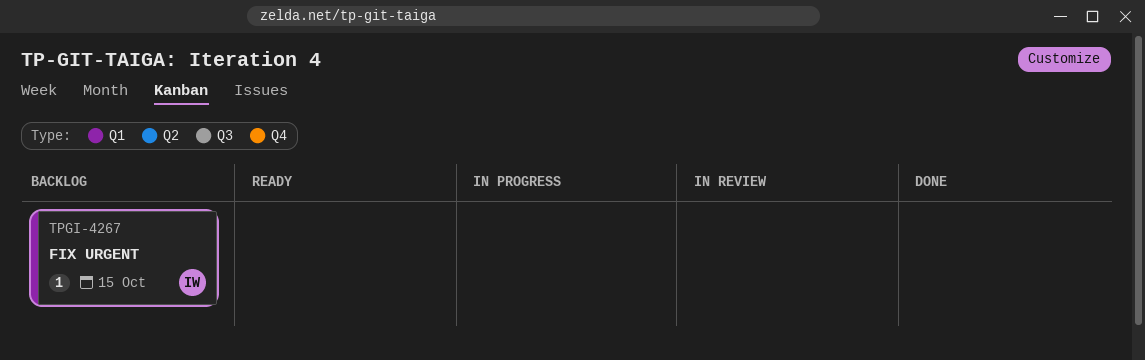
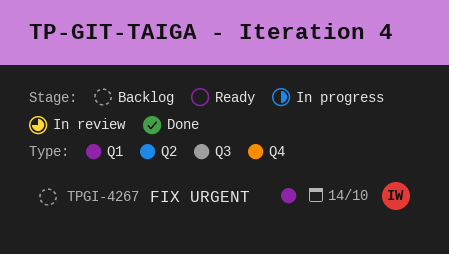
TPGI-4267, due: Oct 15 -> Oct 14

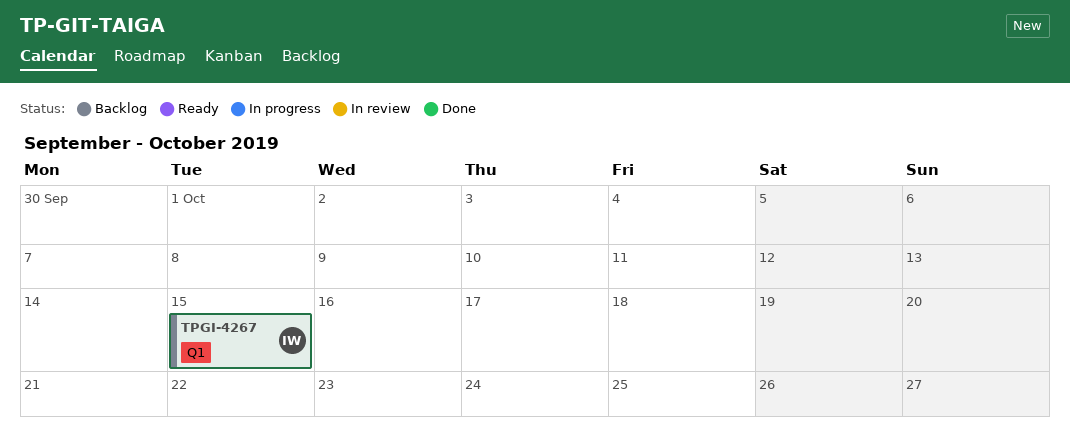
TPGI-4267, due: Oct 14 -> Oct 15

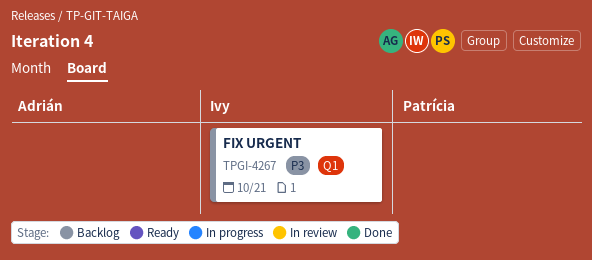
TPGI-4267, due: Oct 15 -> Oct 21

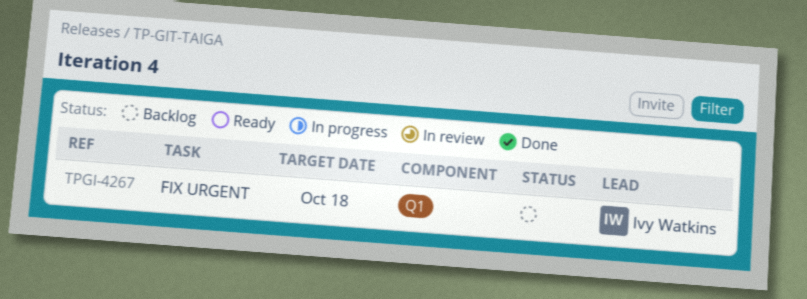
TPGI-4267, due: Oct 21 -> Oct 18

